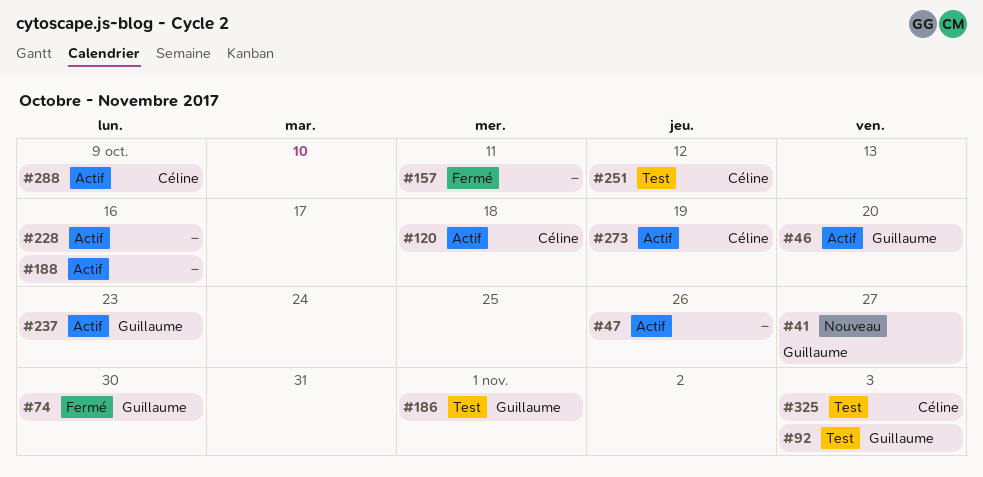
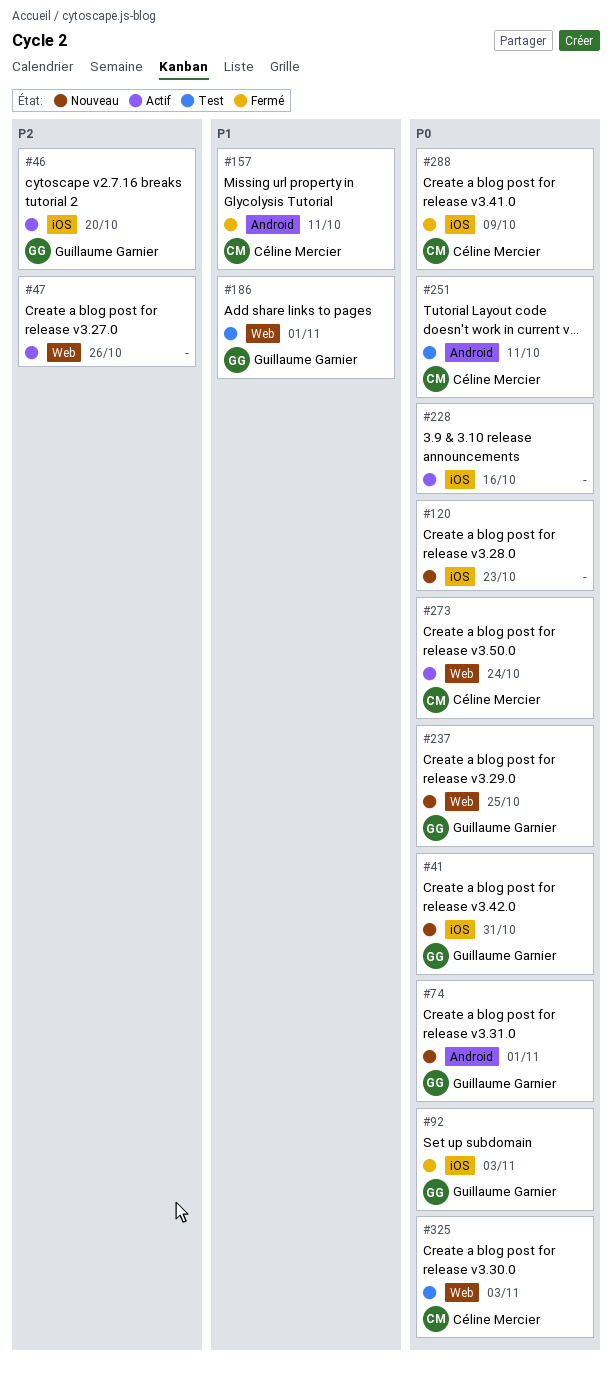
#41, due: Oct 27 -> Oct 31
#74, status: Fermé -> Nouveau
#74, due: Oct 30 -> Nov 1
#92, status: Test -> Fermé
#120, status: Actif -> Nouveau
#120, owner: Céline Mercier -> none
#120, due: Oct 18 -> Oct 23
#157, owner: none -> Céline Mercier
#188: present -> none
#237, status: Actif -> Nouveau
#237, due: Oct 23 -> Oct 25
#251, due: Oct 12 -> Oct 11
#273, due: Oct 19 -> Oct 24
#288, status: Actif -> Fermé

